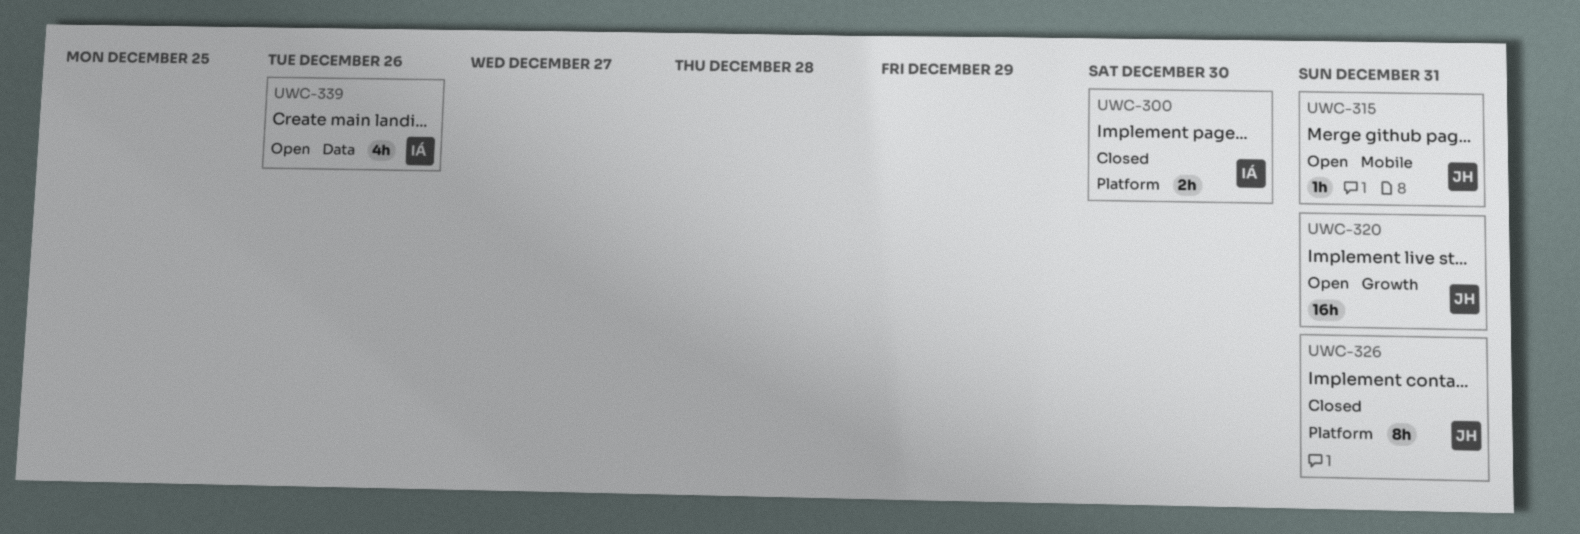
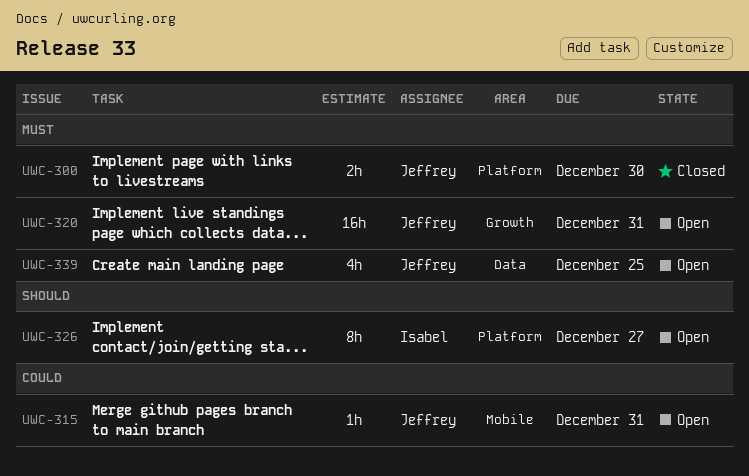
UWC-300, owner: Isabel -> Jeffrey
UWC-326, status: Closed -> Open
UWC-326, owner: Jeffrey -> Isabel
UWC-326, due: Dec 31 -> Dec 27
UWC-339, owner: Isabel -> Jeffrey
UWC-339, due: Dec 26 -> Dec 25

